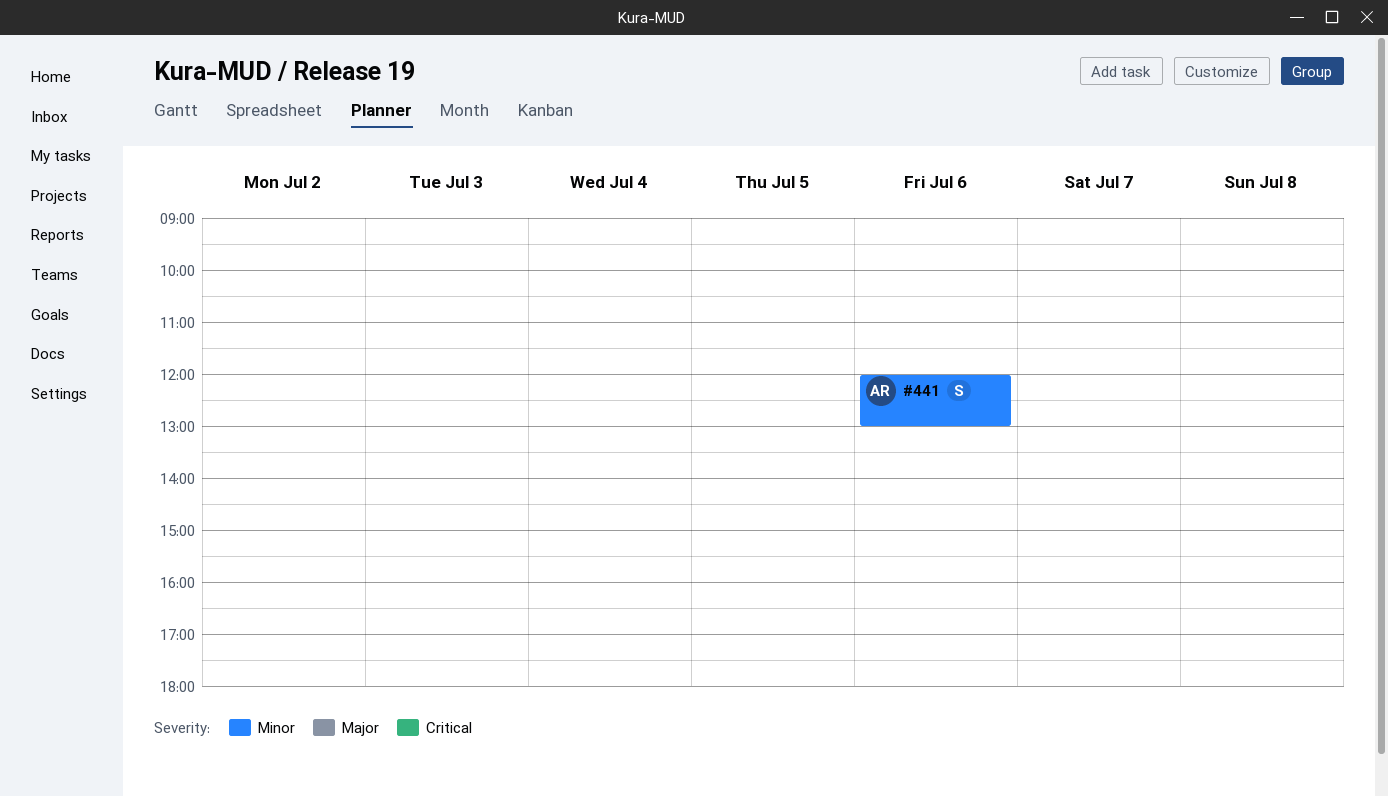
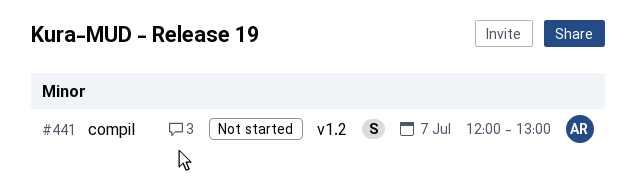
#441, day: Jul 6 -> Jul 7

